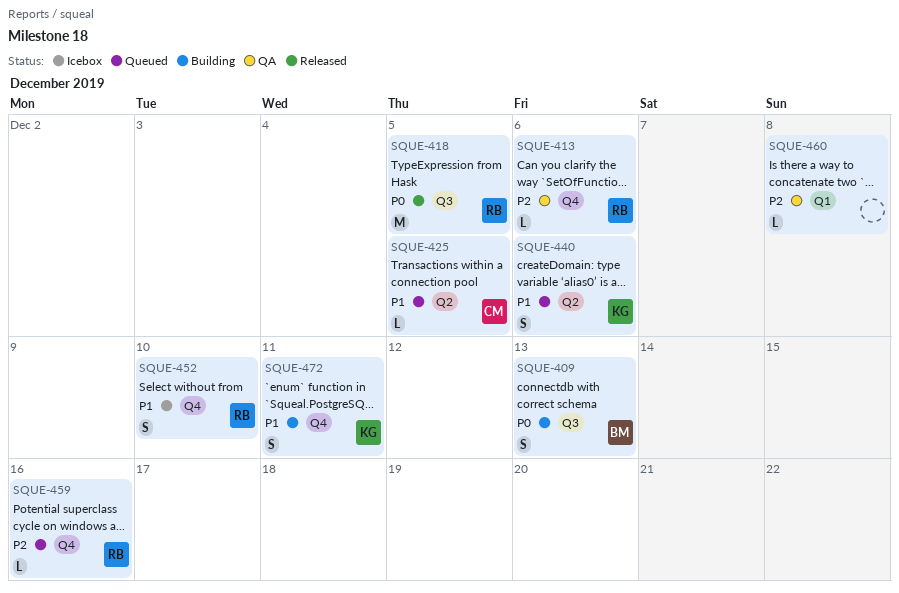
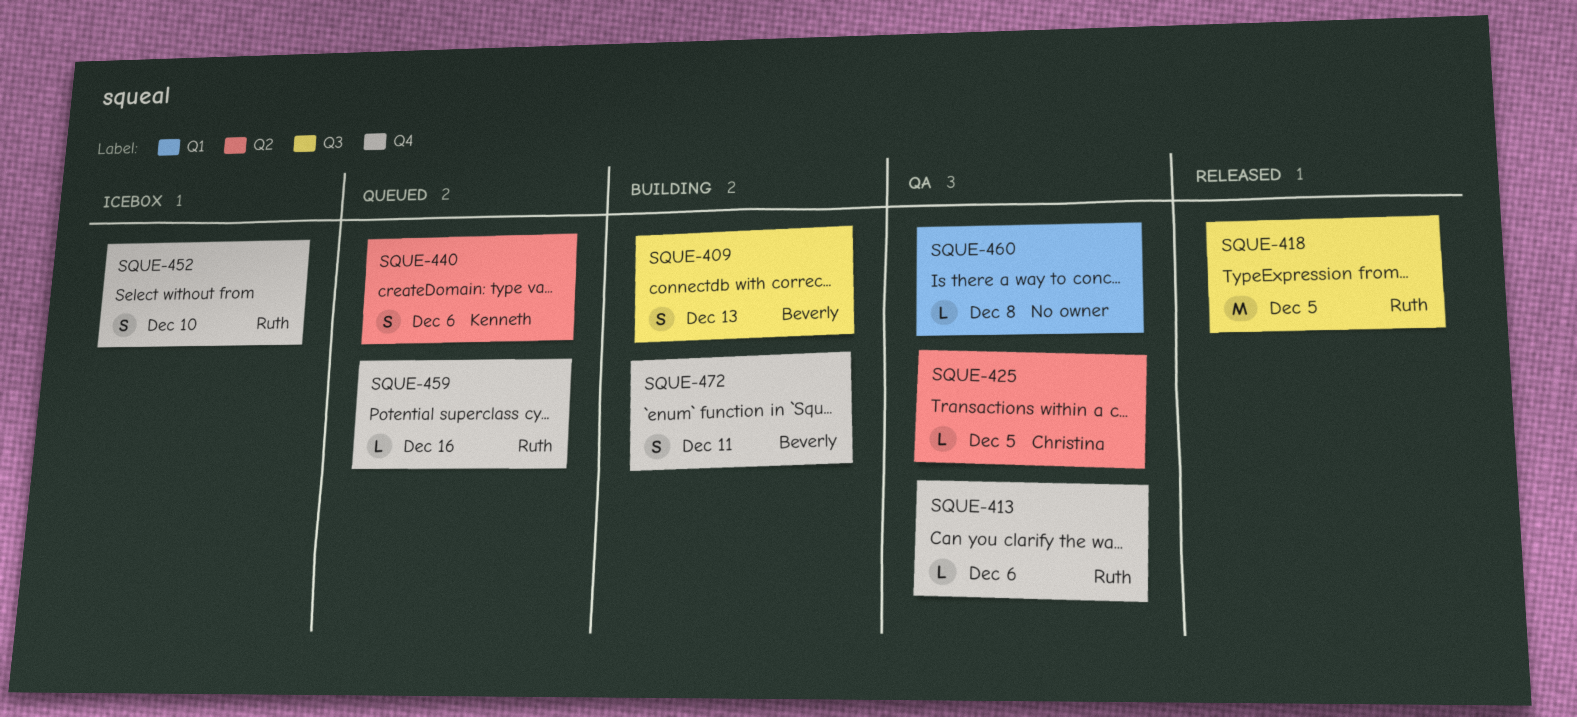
SQUE-425, status: Queued -> QA
SQUE-472, owner: Kenneth -> Beverly

